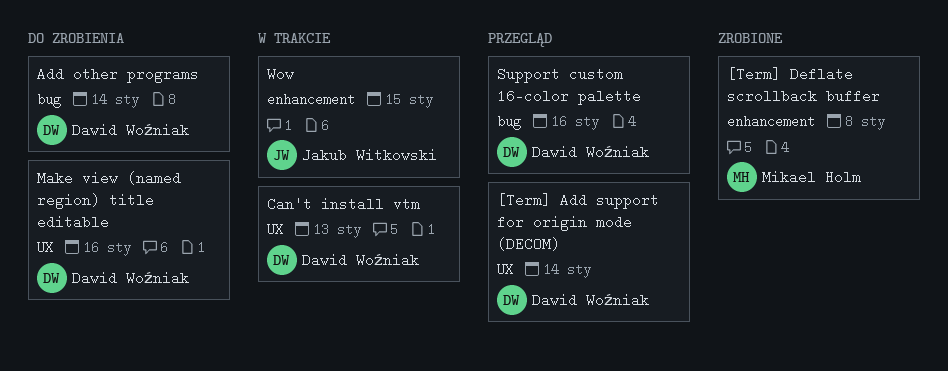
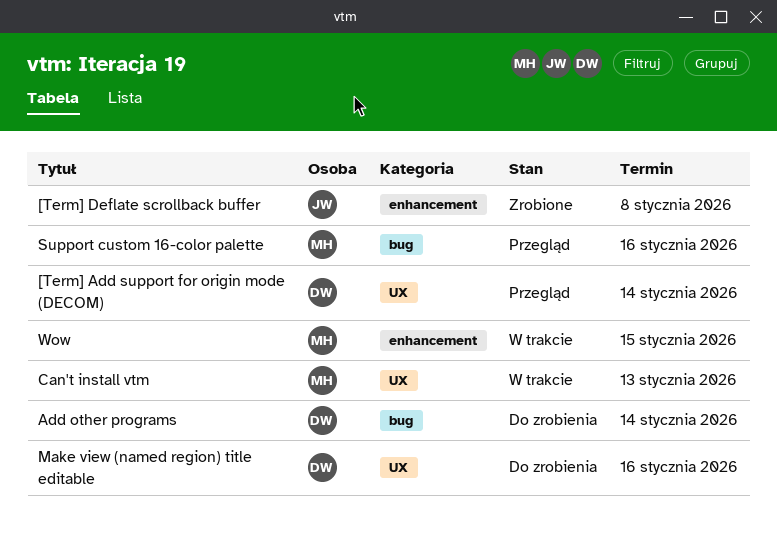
[Term] Deflate scrollback buffer, owner: Mikael Holm -> Jakub Witkowski
Can't install vtm, owner: Dawid Woźniak -> Mikael Holm
Support custom 16-color palette, owner: Dawid Woźniak -> Mikael Holm
Wow, owner: Jakub Witkowski -> Mikael Holm

